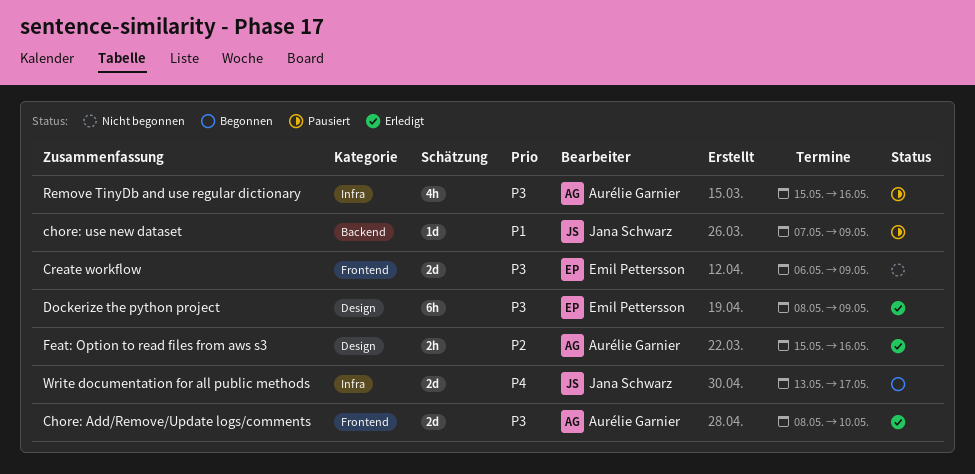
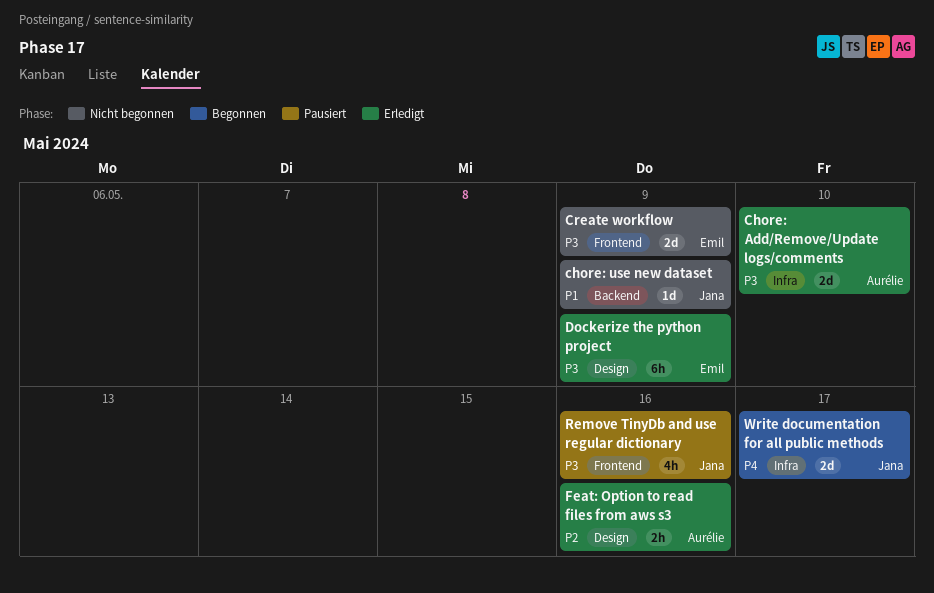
Chore: Add/Remove/Update logs/comments, label: Frontend -> Infra
chore: use new dataset, status: Pausiert -> Nicht begonnen
Remove TinyDb and use regular dictionary, owner: Aurélie Garnier -> Jana Schwarz
Remove TinyDb and use regular dictionary, label: Infra -> Frontend

